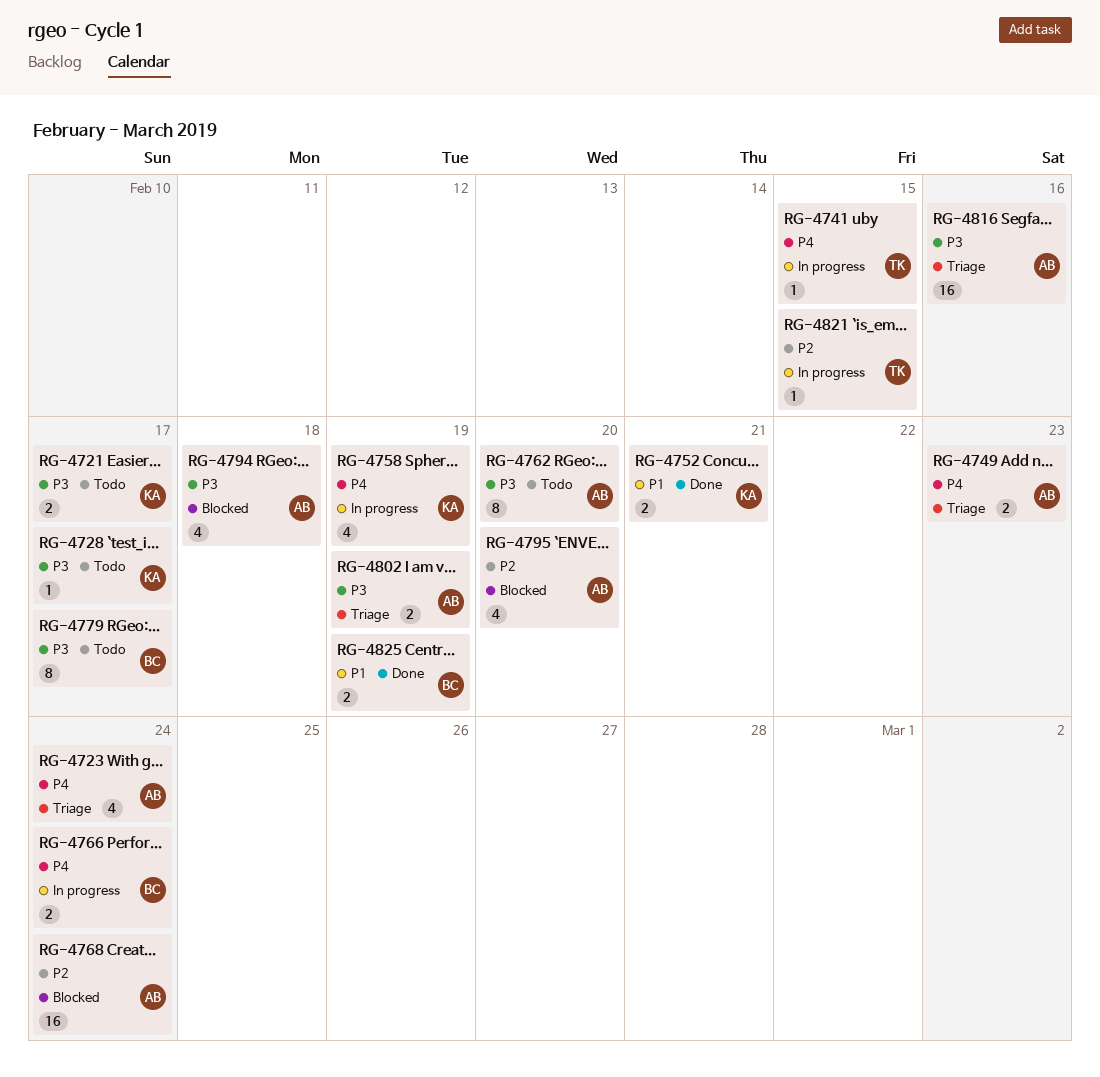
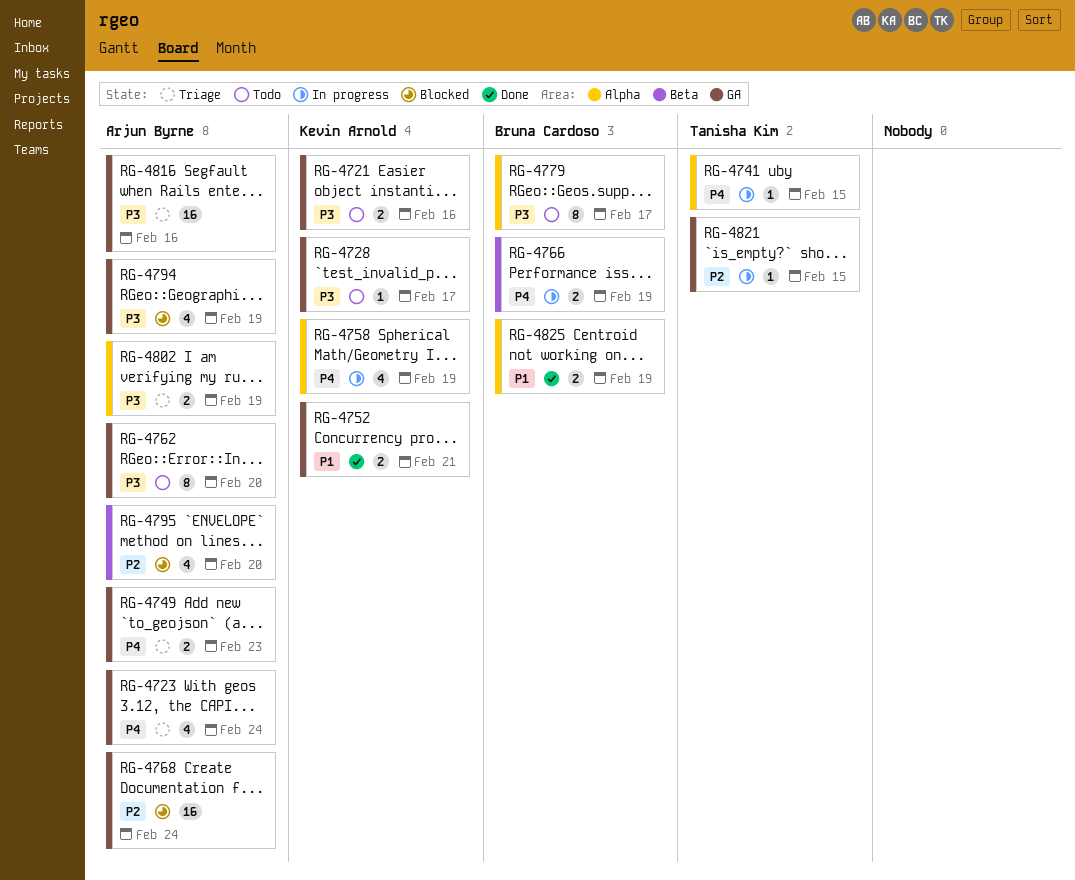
RG-4721, due: Feb 17 -> Feb 16
RG-4766, due: Feb 24 -> Feb 19
RG-4794, due: Feb 18 -> Feb 19

